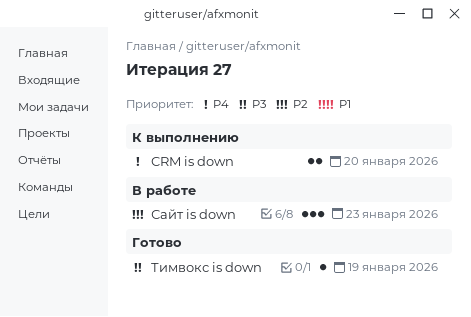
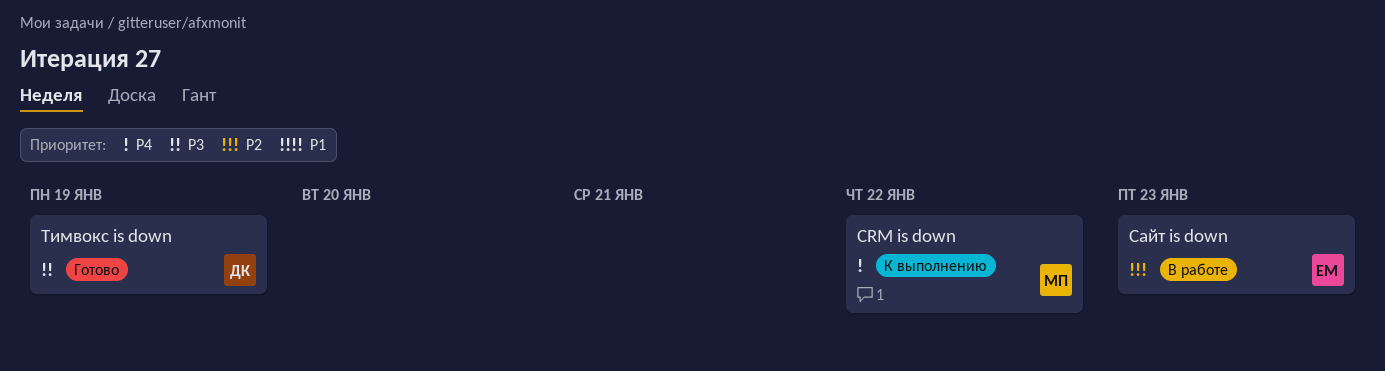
CRM is down, due: Jan 20 -> Jan 22

